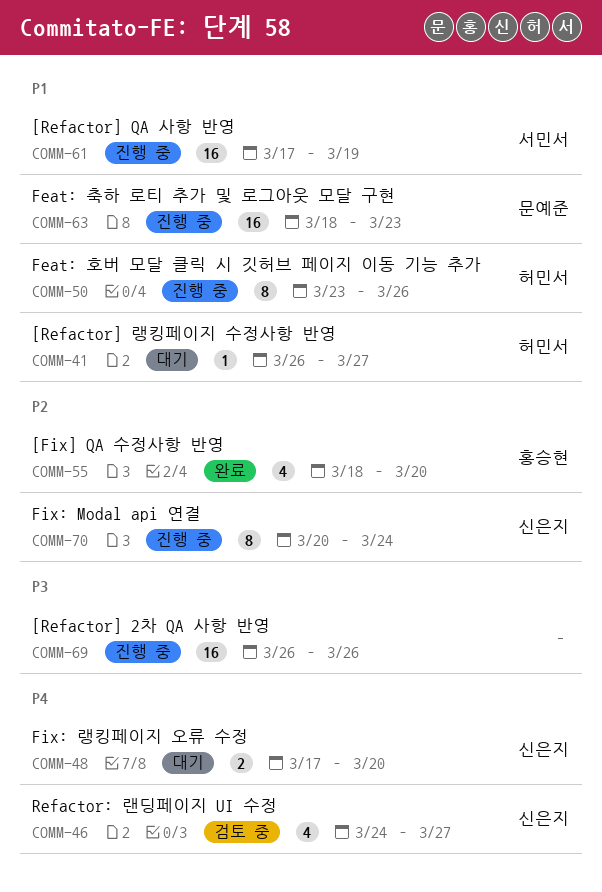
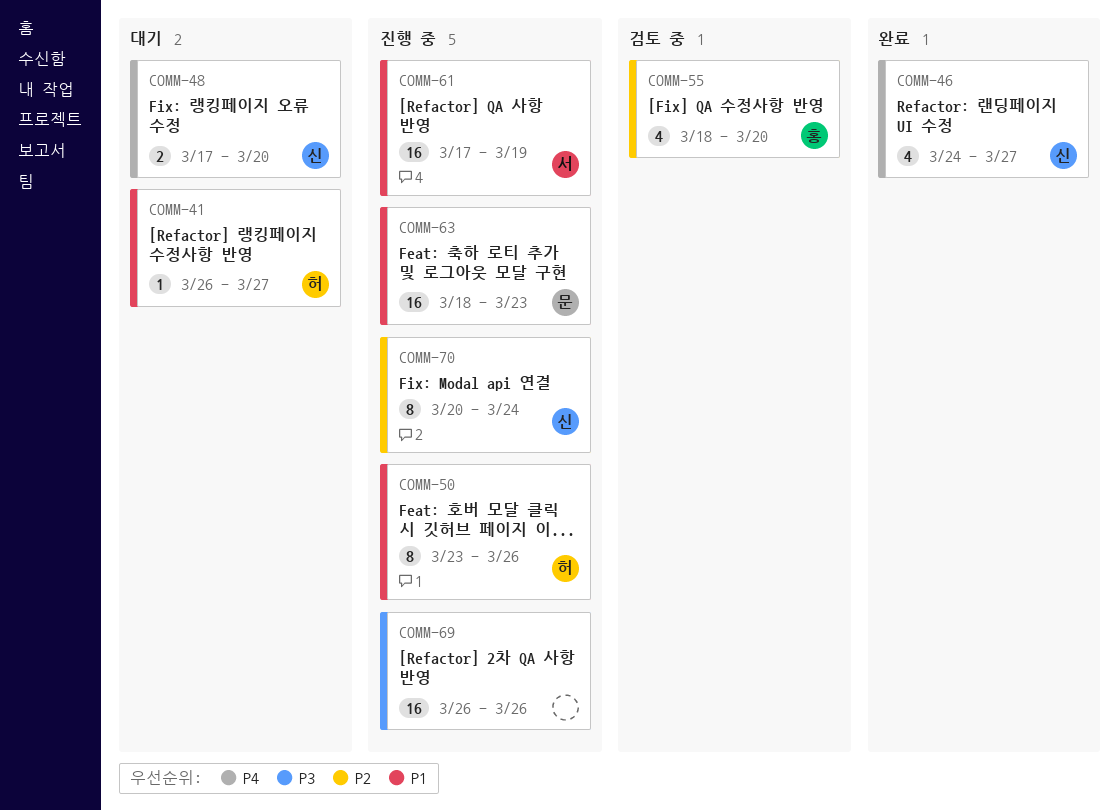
COMM-46, status: 검토 중 -> 완료
COMM-55, status: 완료 -> 검토 중

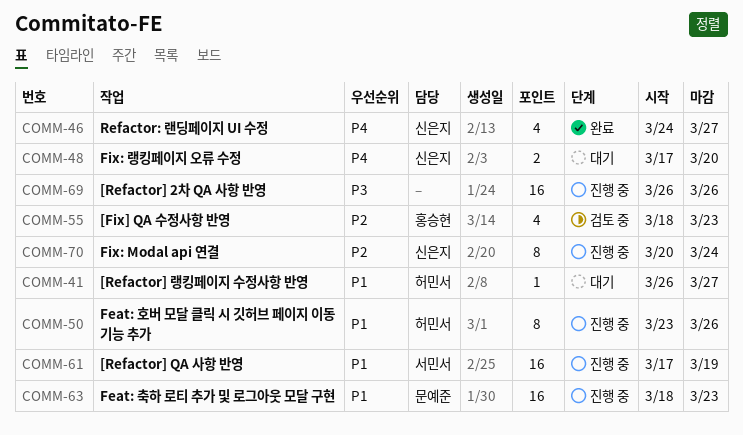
COMM-55, due: Mar 20 -> Mar 23

